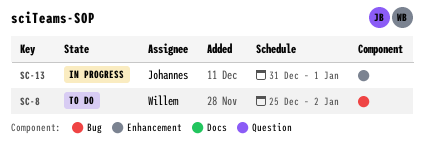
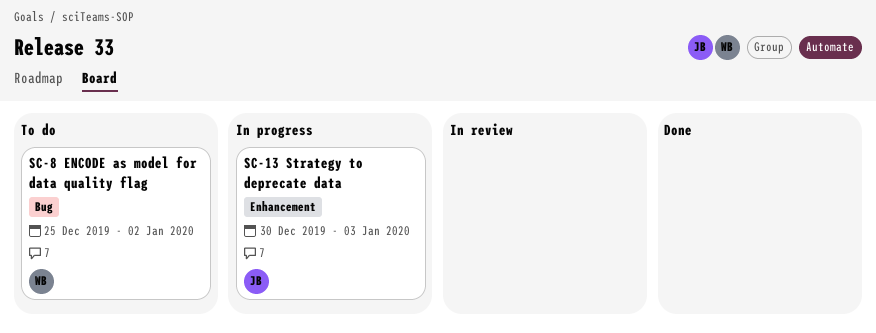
SC-13, start: Dec 31 -> Dec 30
SC-13, due: Jan 1 -> Jan 3

